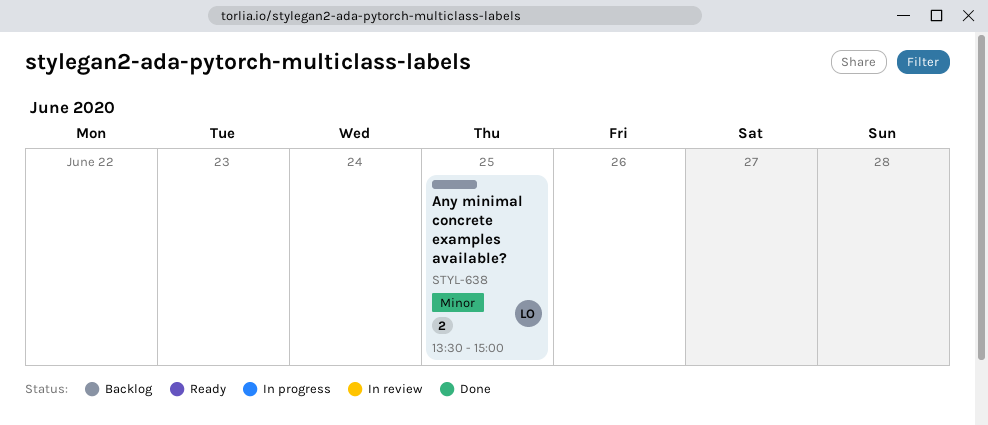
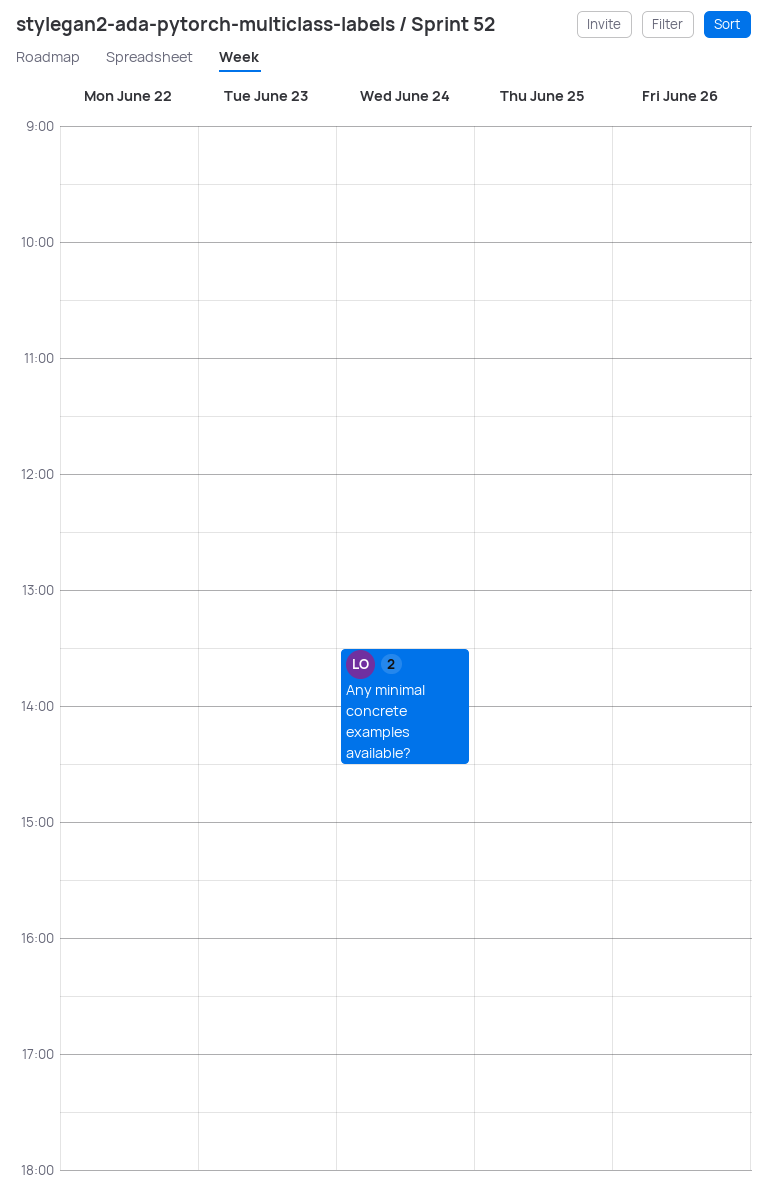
Any minimal concrete examples available?, day: Jun 25 -> Jun 24
Any minimal concrete examples available?, ends: 15:00 -> 14:30

